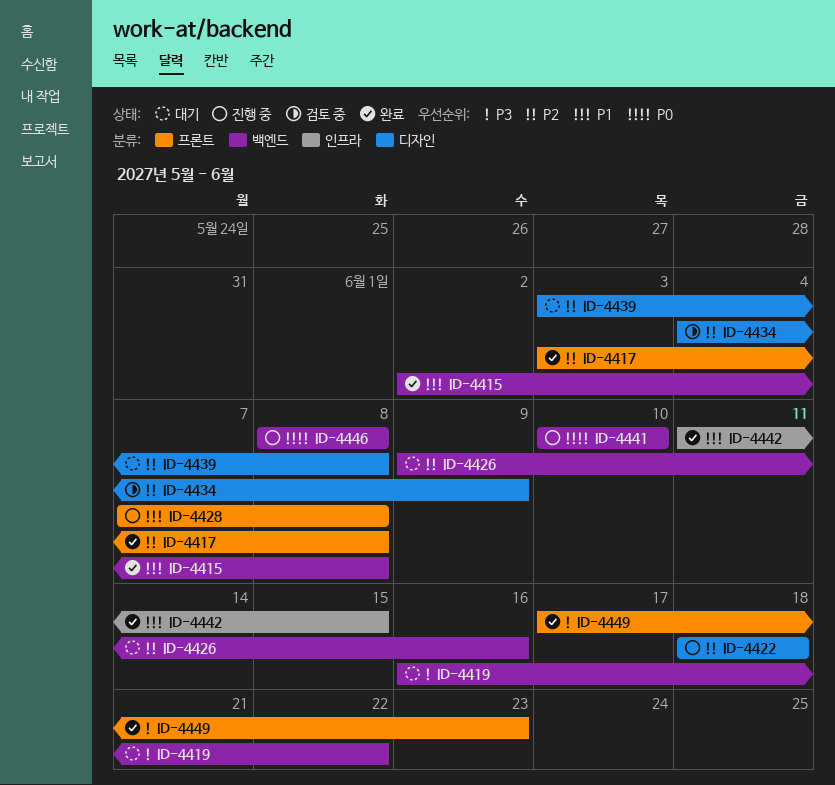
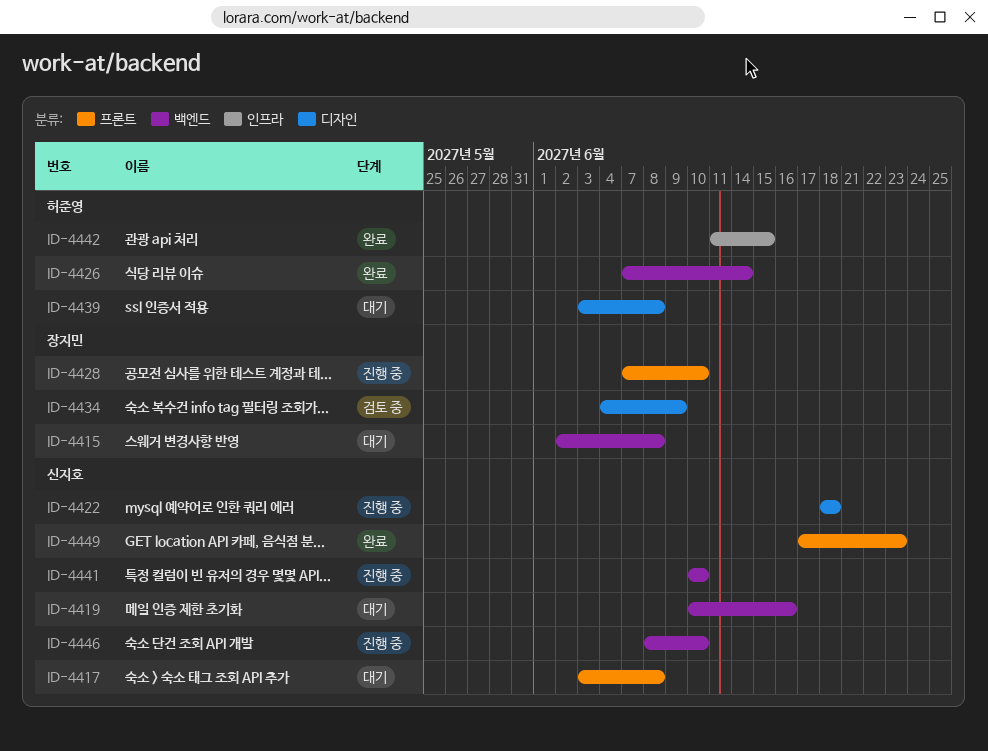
ID-4415, status: 완료 -> 대기
ID-4417, status: 완료 -> 대기
ID-4419, start: Jun 16 -> Jun 10
ID-4419, due: Jun 22 -> Jun 16
ID-4426, status: 대기 -> 완료
ID-4426, start: Jun 9 -> Jun 7
ID-4426, due: Jun 16 -> Jun 14
ID-4428, due: Jun 8 -> Jun 10
ID-4446, due: Jun 8 -> Jun 10

